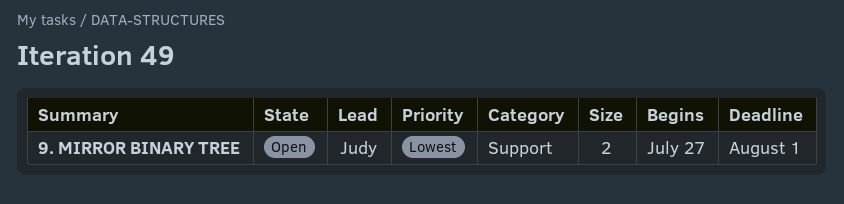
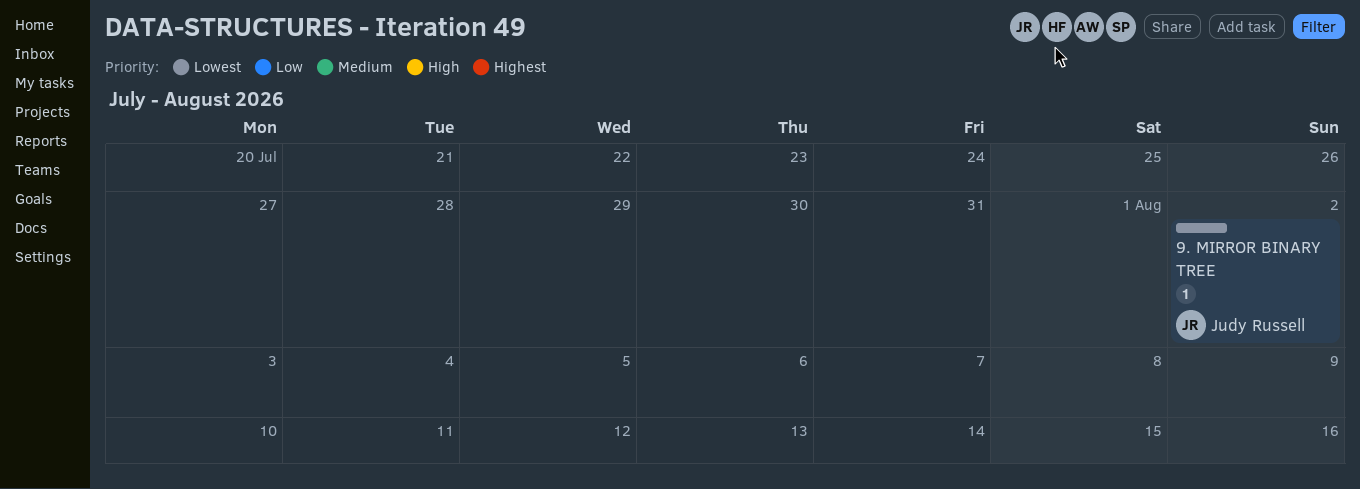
9. MIRROR BINARY TREE, estimate: 2 -> 1
9. MIRROR BINARY TREE, due: Aug 1 -> Aug 2

